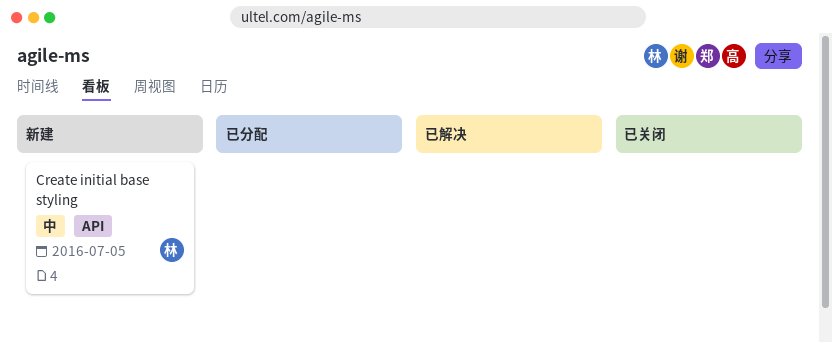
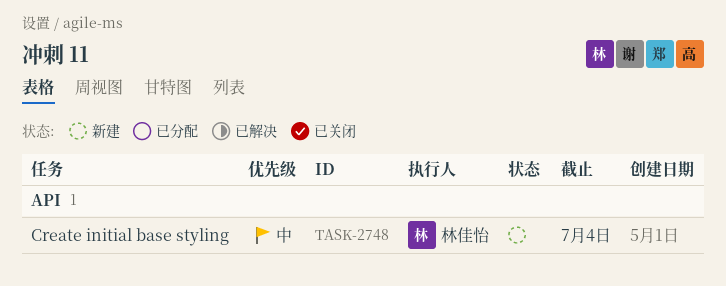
Create initial base styling, due: Jul 5 -> Jul 4

